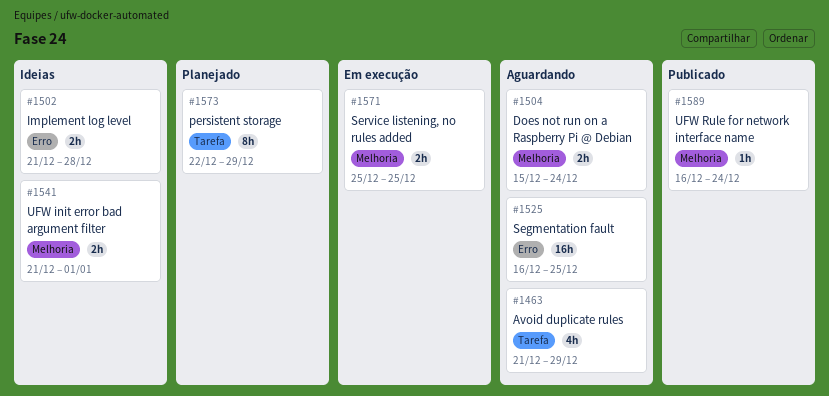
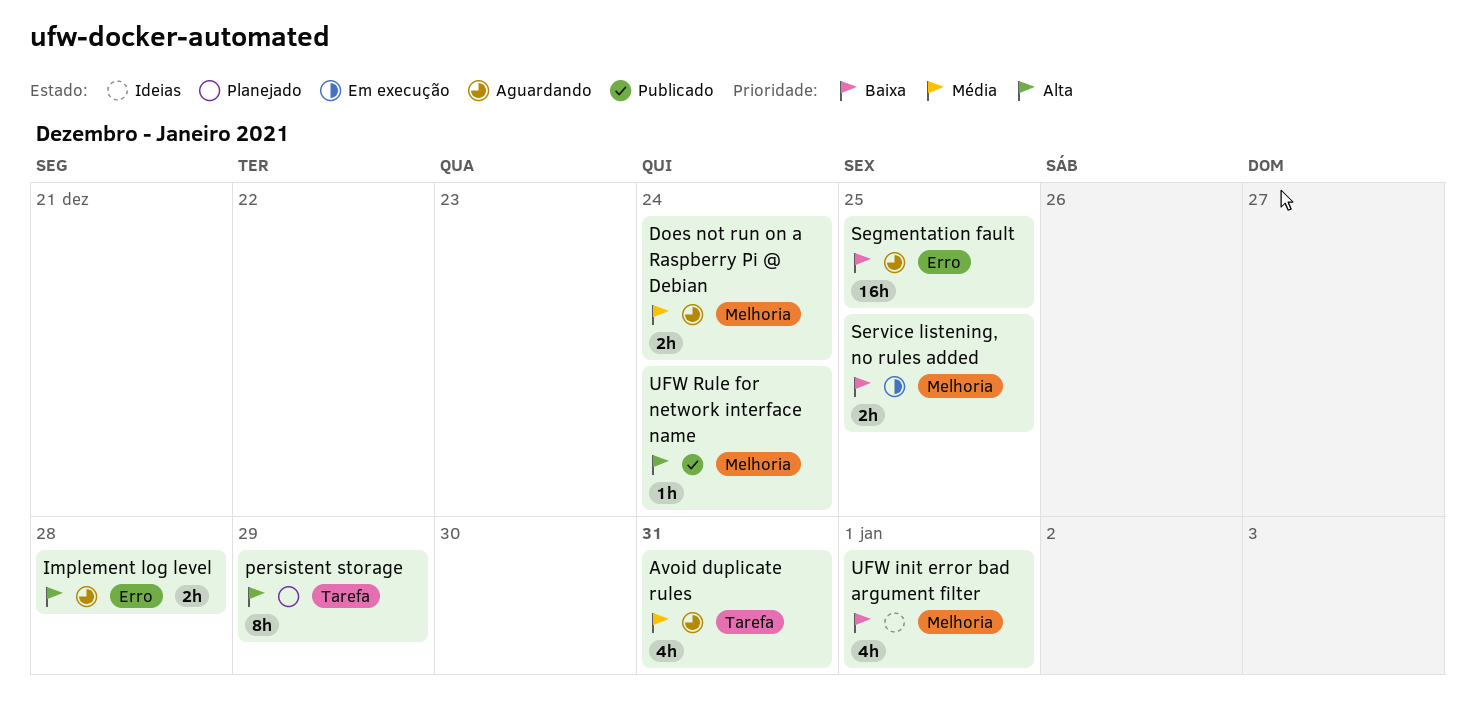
Avoid duplicate rules, due: Dec 29 -> Dec 31
Implement log level, status: Ideias -> Aguardando
UFW init error bad argument filter, estimate: 2h -> 4h

